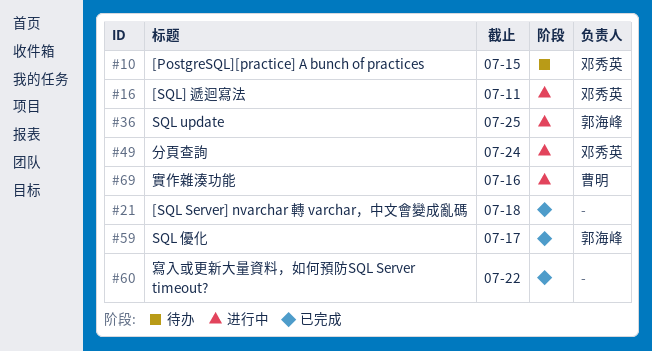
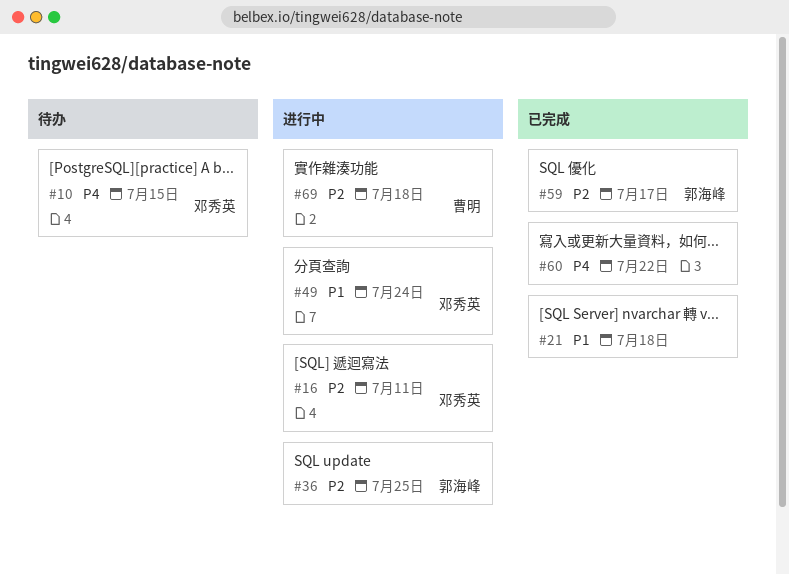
#69, due: Jul 16 -> Jul 18

